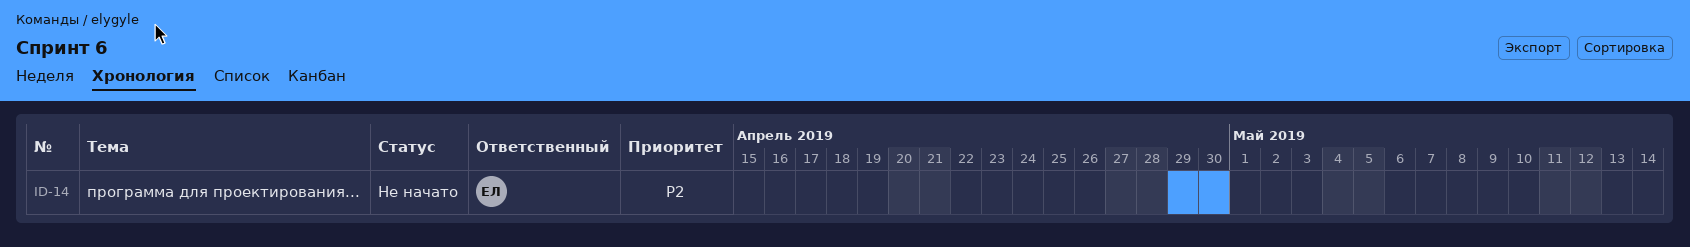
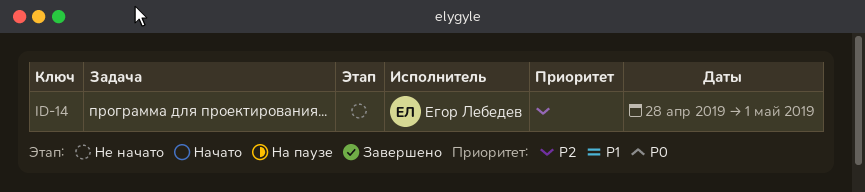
ID-14, start: Apr 29 -> Apr 28
ID-14, due: Apr 30 -> May 1

